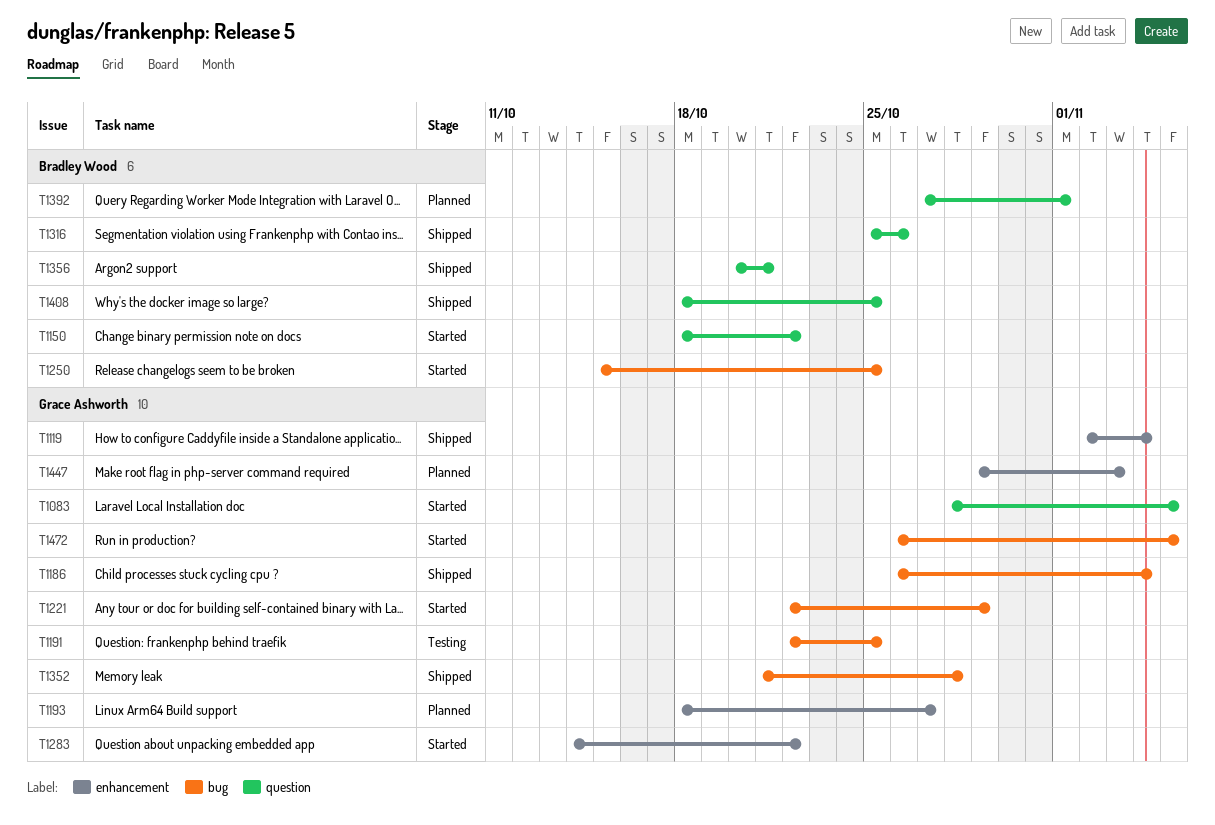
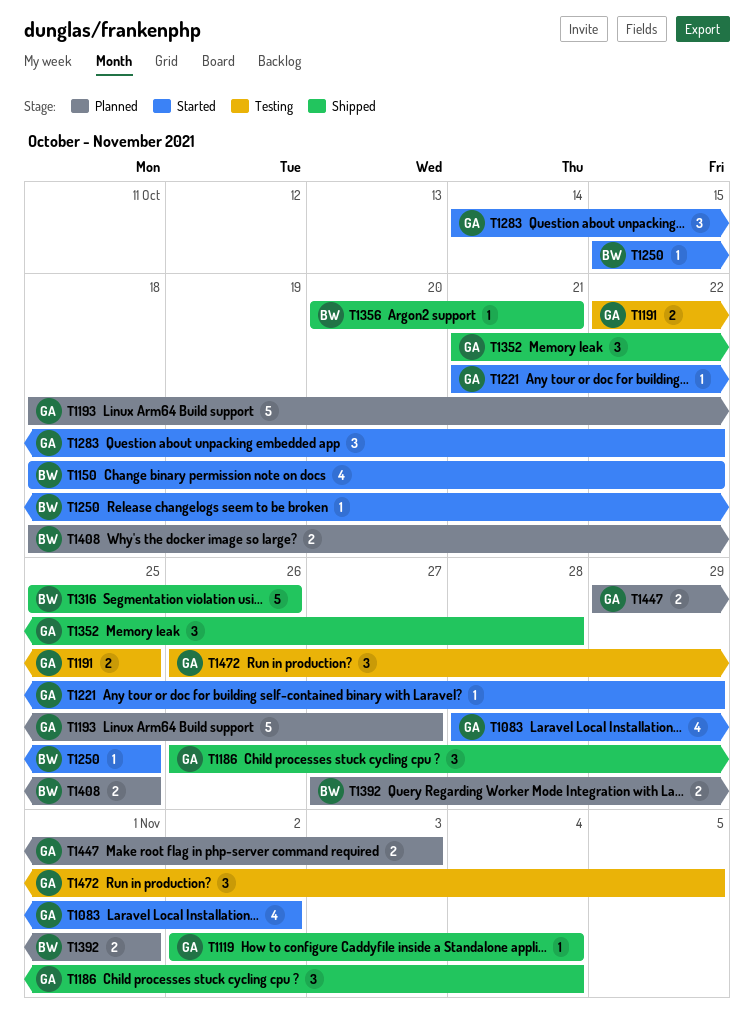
T1083, due: Nov 5 -> Nov 2
T1221, start: Oct 22 -> Oct 21
T1408, status: Shipped -> Planned
T1472, status: Started -> Testing

